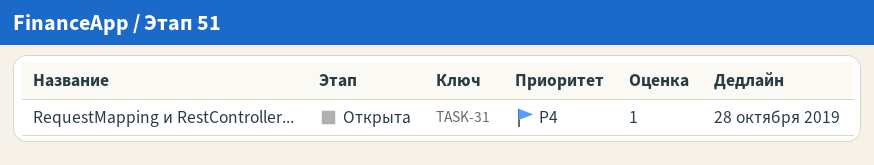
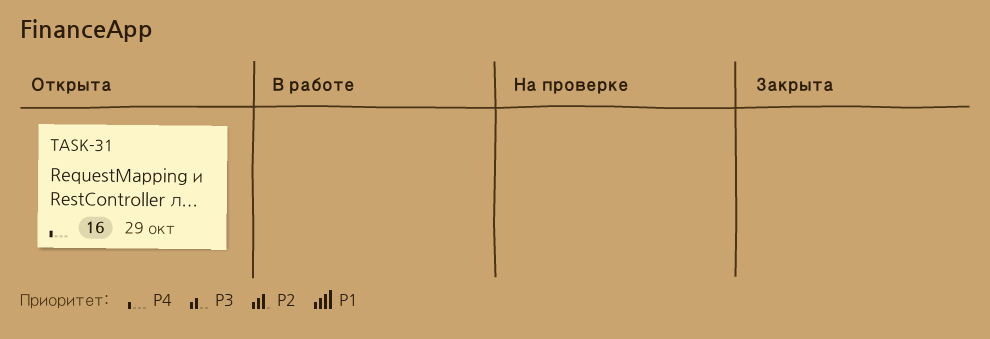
TASK-31, estimate: 1 -> 16
TASK-31, due: Oct 28 -> Oct 29

